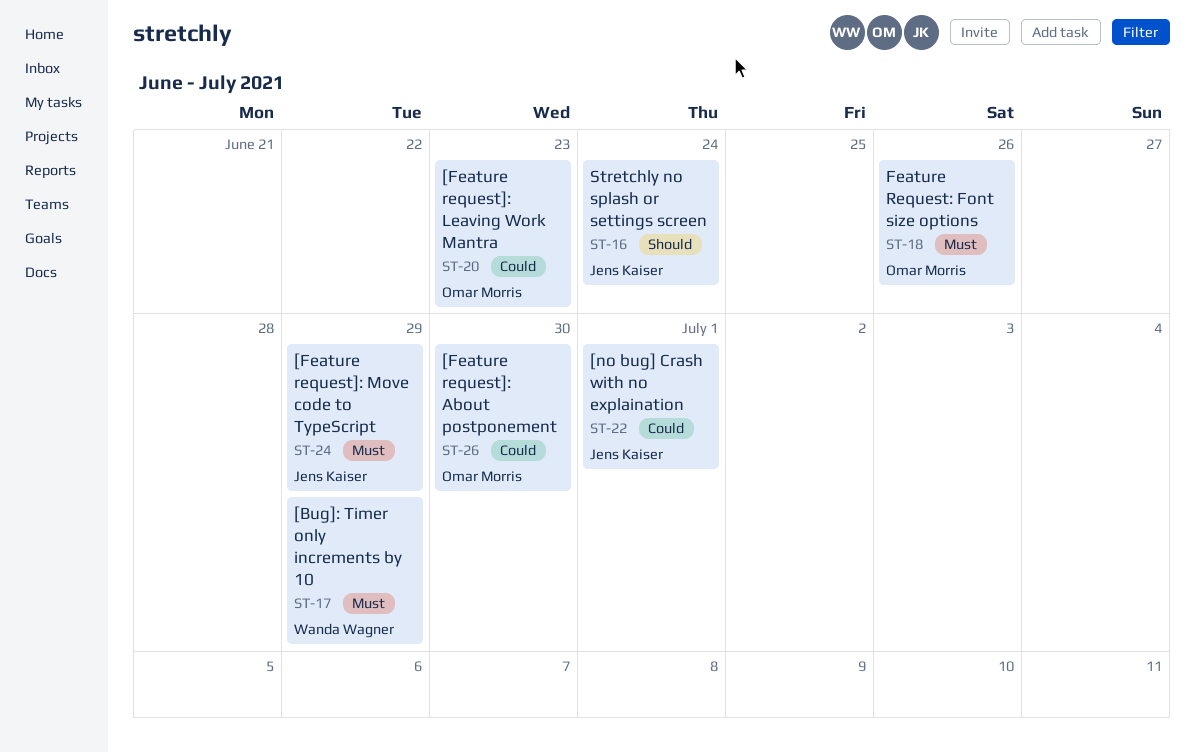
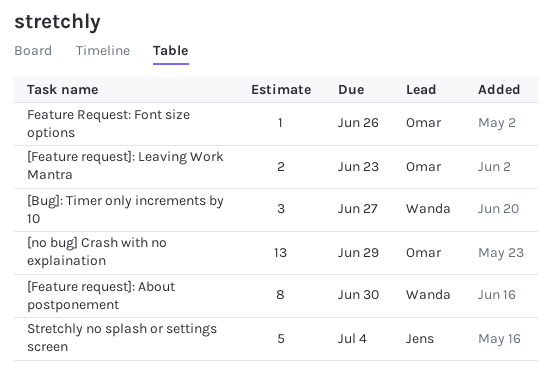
[Bug]: Timer only increments by 10, due: Jun 29 -> Jun 27
[Feature request]: About postponement, owner: Omar Morris -> Wanda Wagner
[Feature request]: Move code to TypeScript: present -> none
[no bug] Crash with no explaination, owner: Jens Kaiser -> Omar Morris
[no bug] Crash with no explaination, due: Jul 1 -> Jun 29
Stretchly no splash or settings screen, due: Jun 24 -> Jul 4

